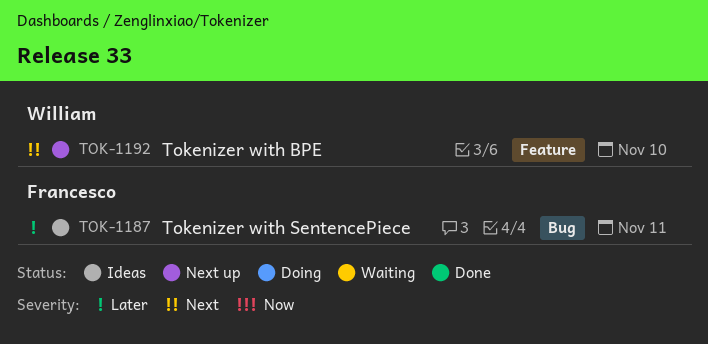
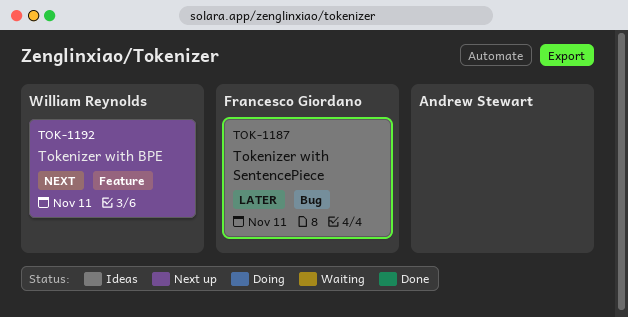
TOK-1192, due: Nov 10 -> Nov 11

